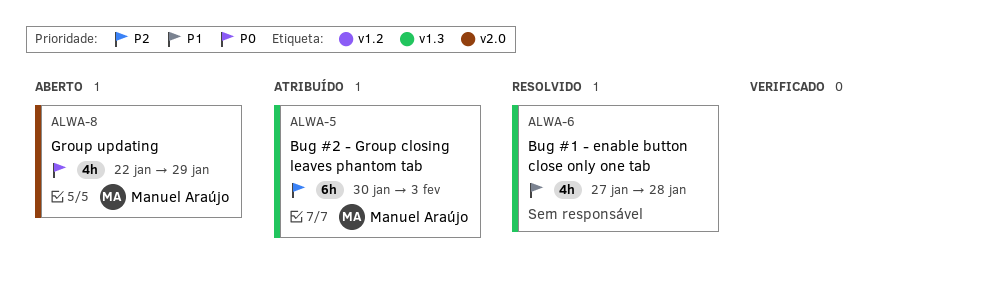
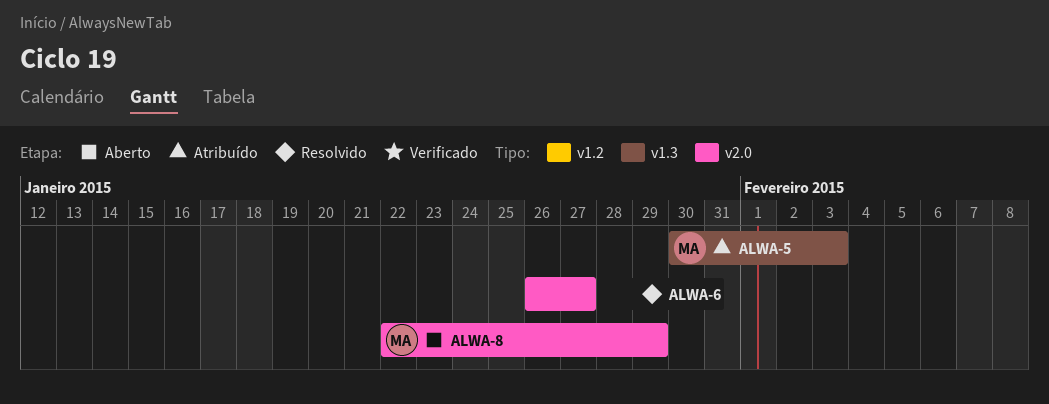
ALWA-6, label: v1.3 -> v2.0
ALWA-6, start: Jan 27 -> Jan 26
ALWA-6, due: Jan 28 -> Jan 27

